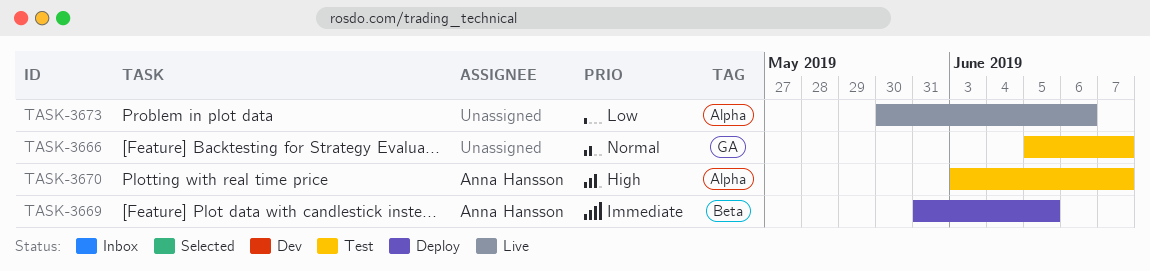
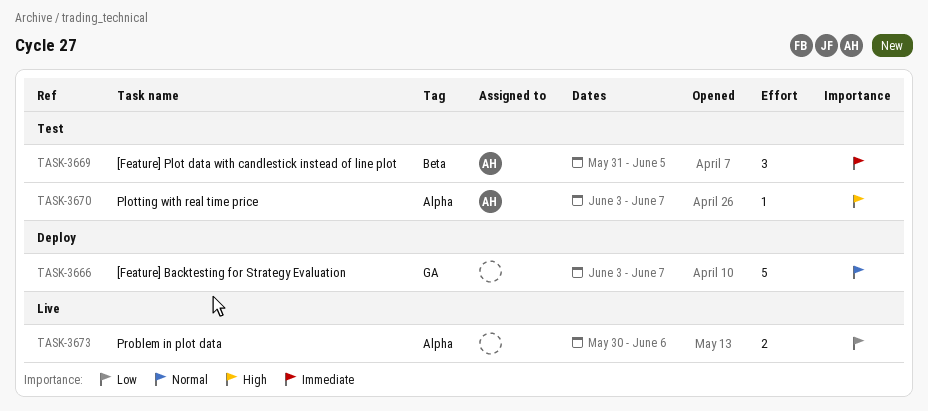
TASK-3666, status: Test -> Deploy
TASK-3666, start: Jun 5 -> Jun 3
TASK-3669, status: Deploy -> Test

